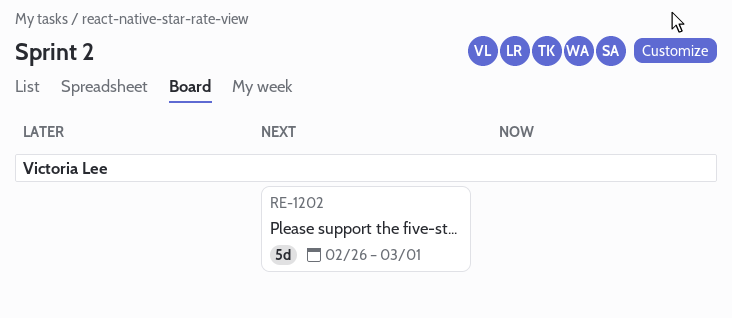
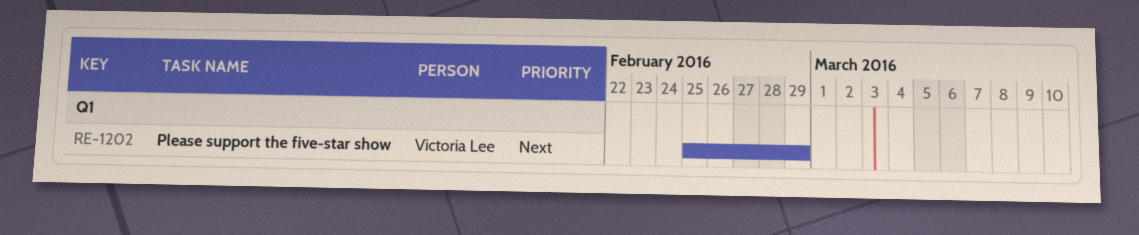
RE-1202, start: Feb 26 -> Feb 25
RE-1202, due: Mar 1 -> Feb 29

